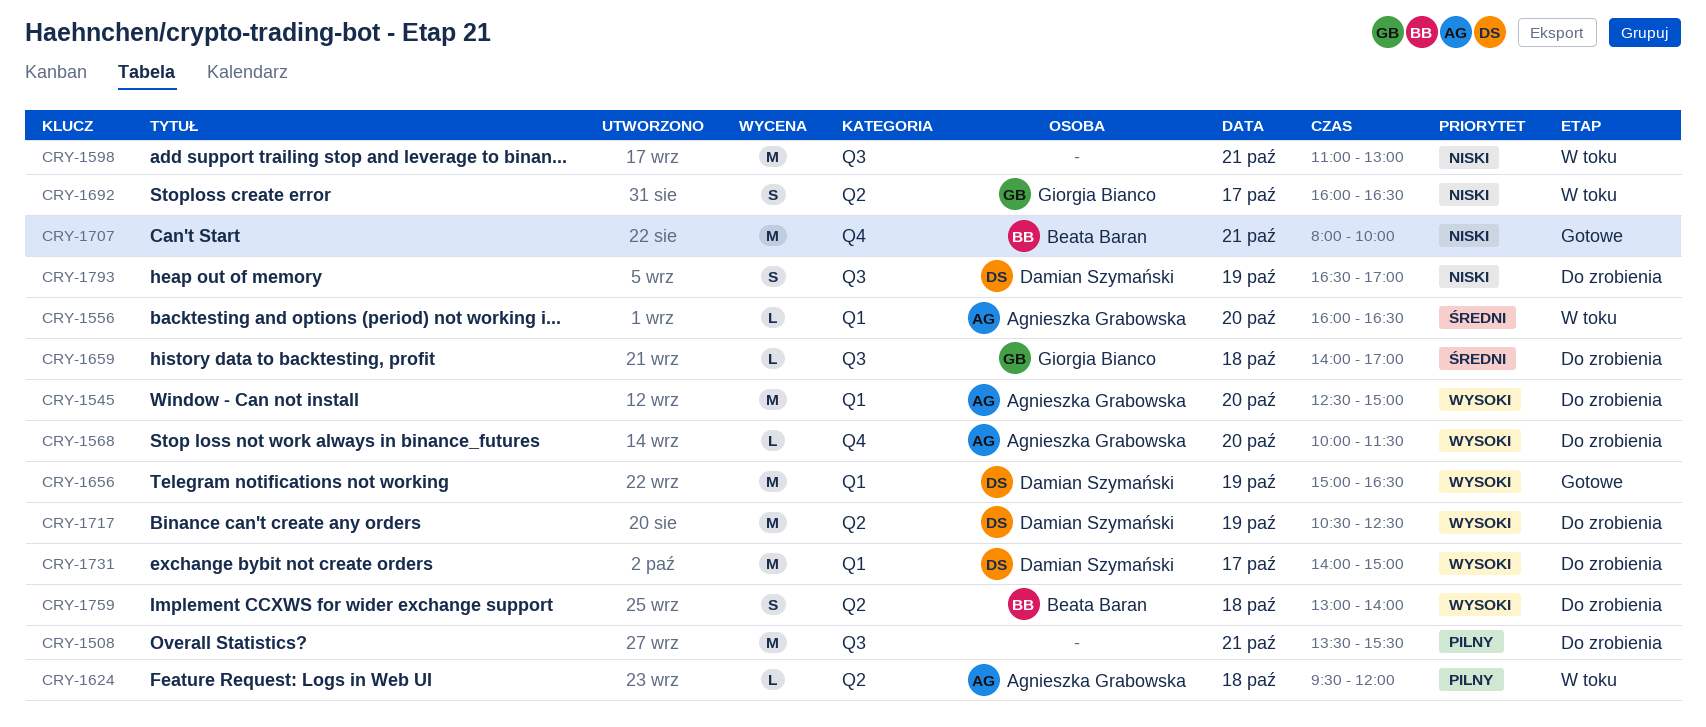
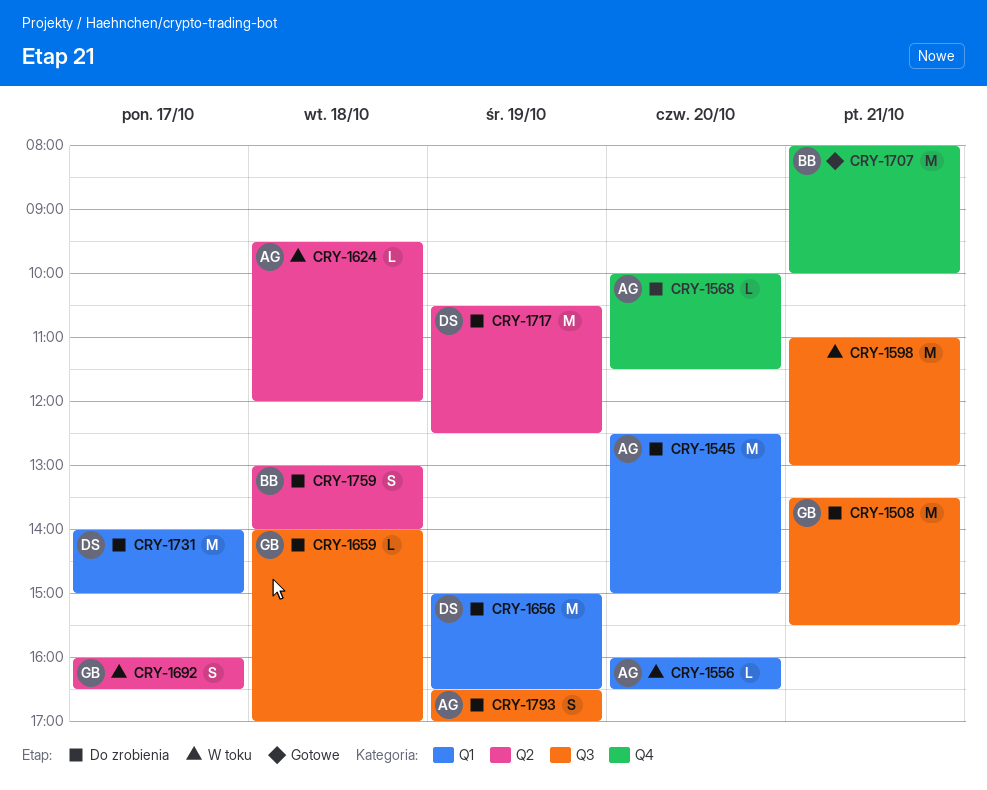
CRY-1508, owner: none -> Giorgia Bianco
CRY-1656, status: Gotowe -> Do zrobienia
CRY-1793, owner: Damian Szymański -> Agnieszka Grabowska

